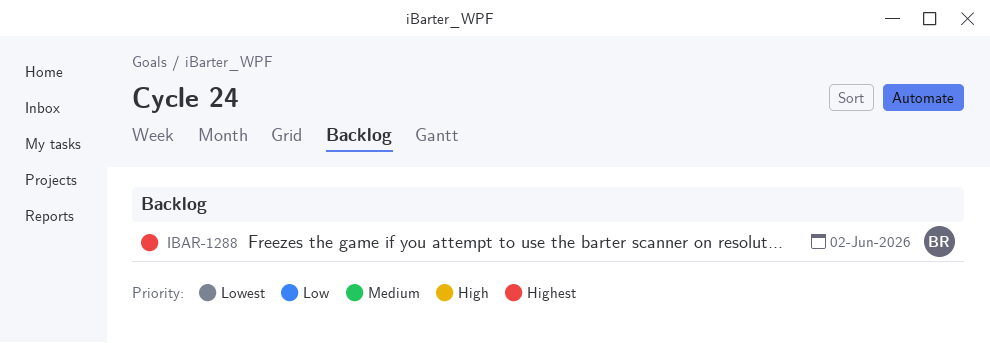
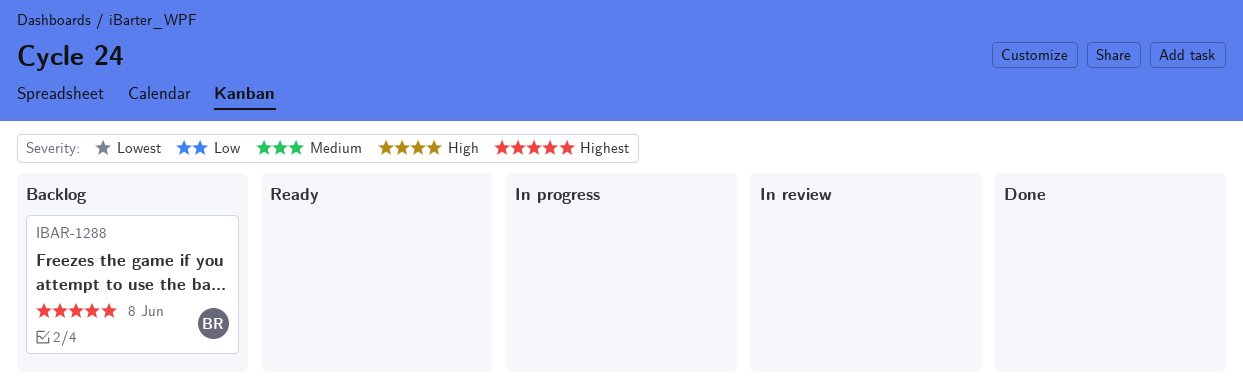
IBAR-1288, due: Jun 2 -> Jun 8

